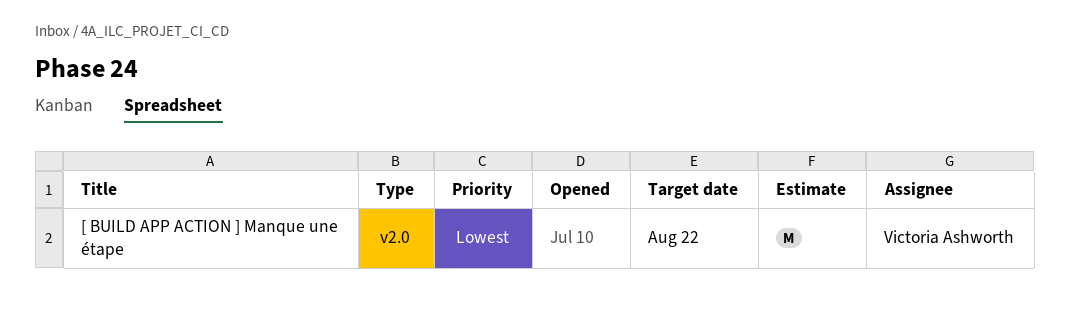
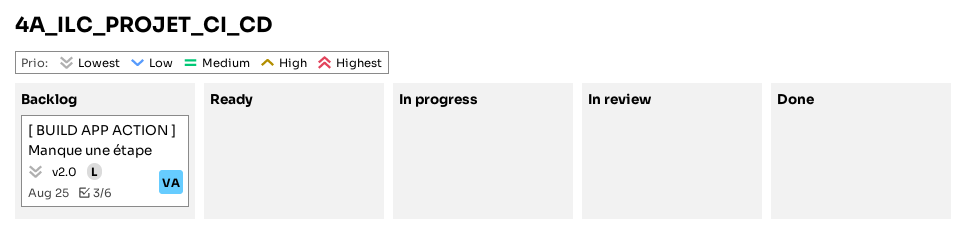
[ BUILD APP ACTION ] Manque une étape, estimate: M -> L
[ BUILD APP ACTION ] Manque une étape, due: Aug 22 -> Aug 25

